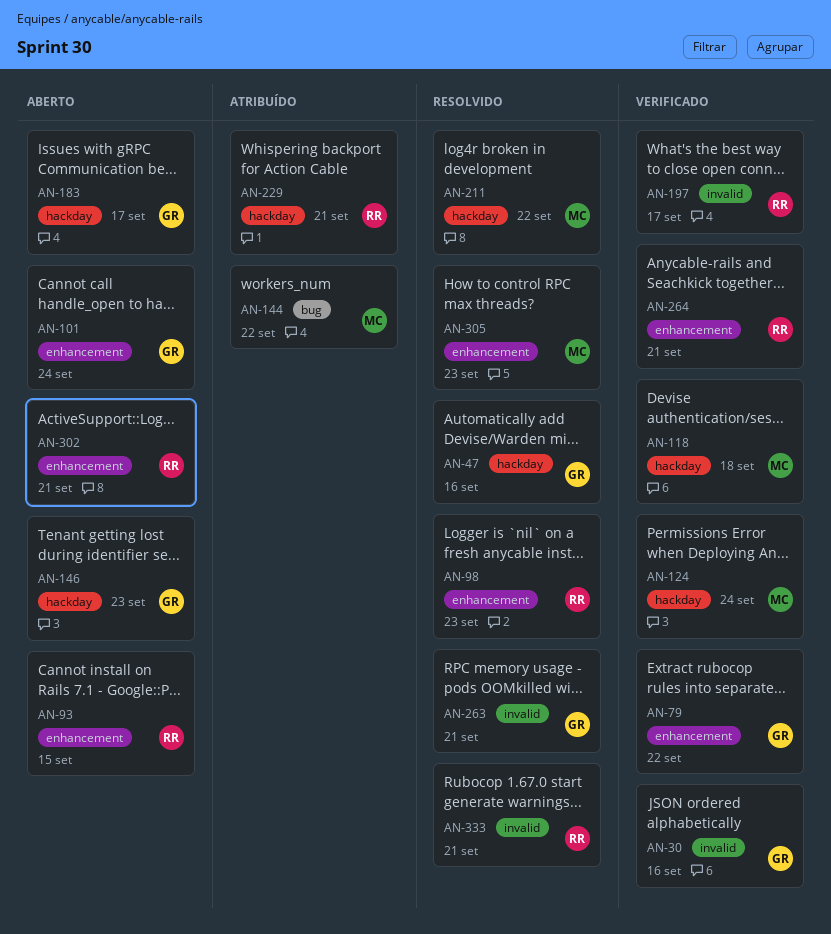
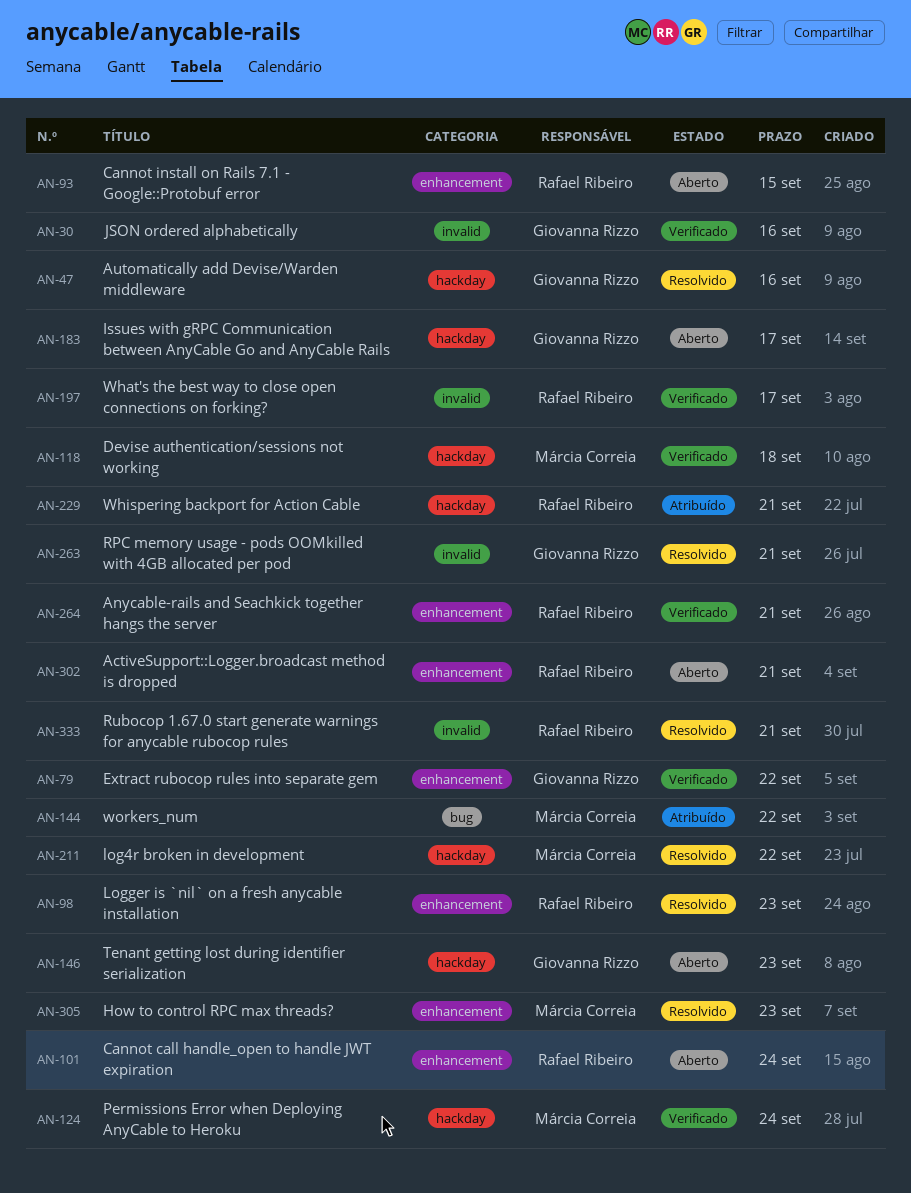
AN-101, owner: Giovanna Rizzo -> Rafael Ribeiro

